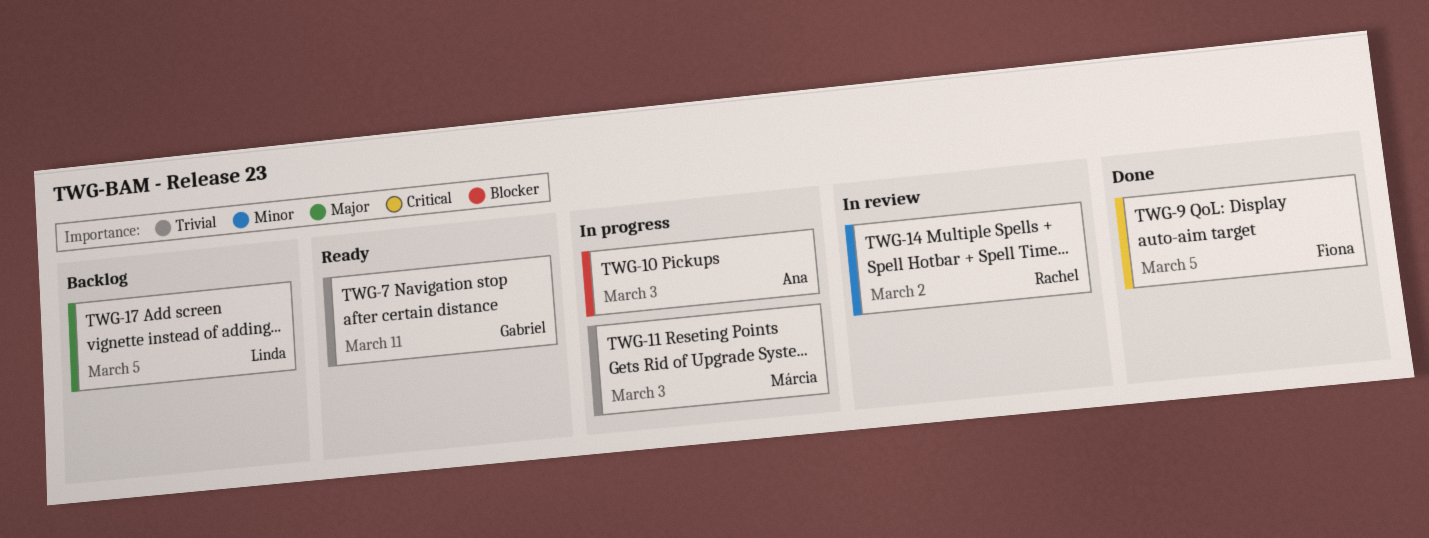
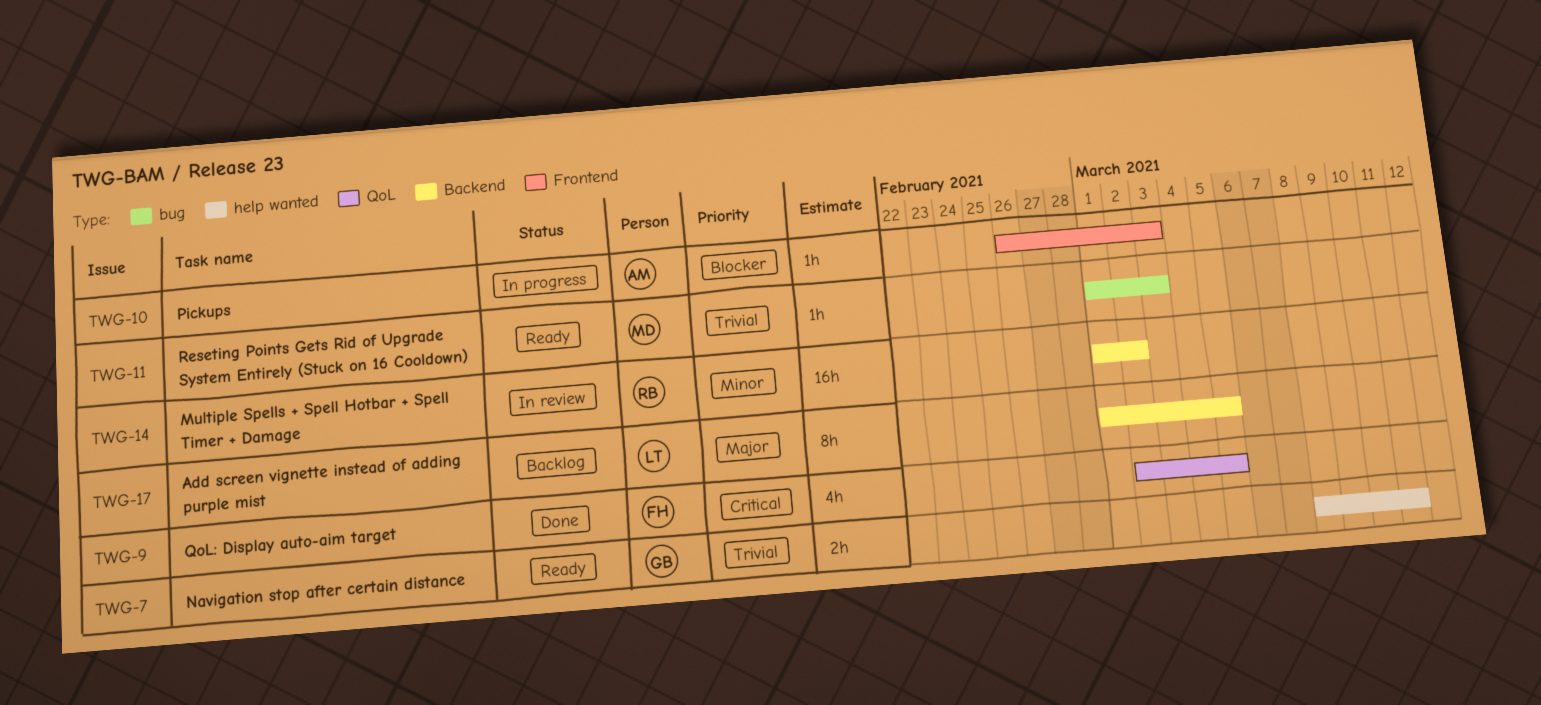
TWG-11, status: In progress -> Ready

